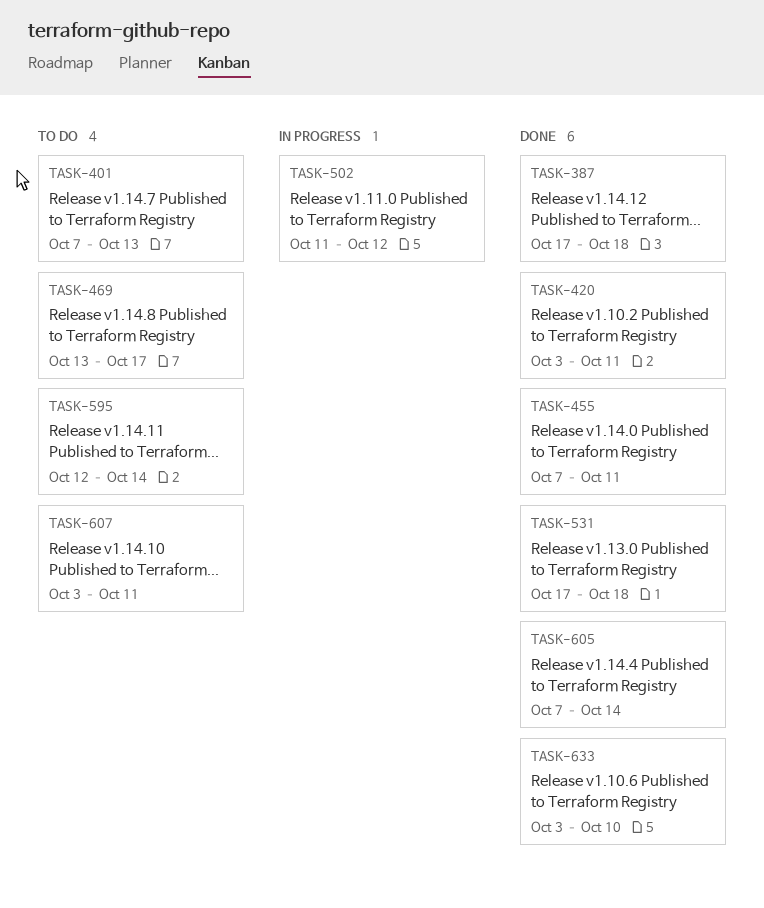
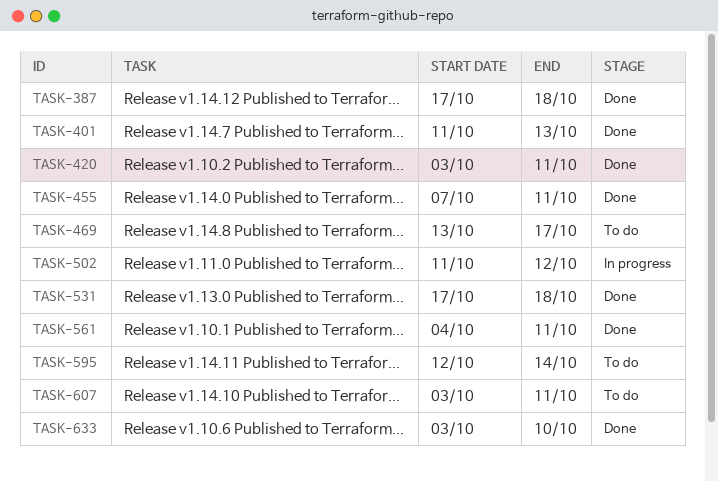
TASK-401, status: To do -> Done
TASK-401, start: Oct 7 -> Oct 11
TASK-561: none -> present
TASK-605: present -> none

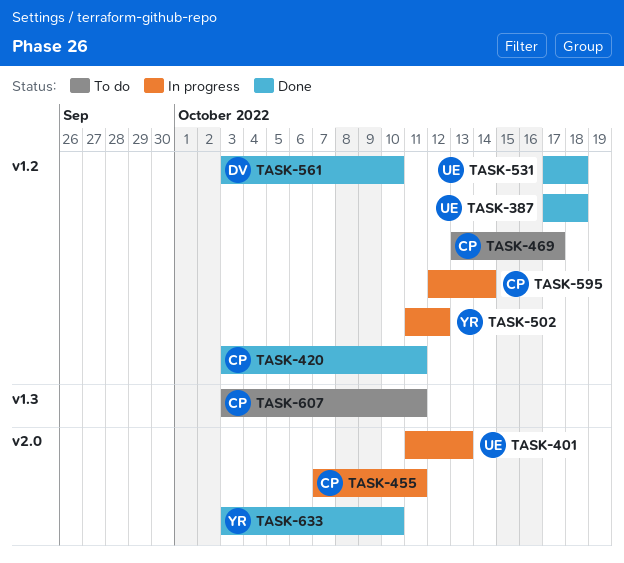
TASK-401, status: Done -> In progress
TASK-455, status: Done -> In progress
TASK-561, start: Oct 4 -> Oct 3
TASK-561, due: Oct 11 -> Oct 10
TASK-595, status: To do -> In progress

